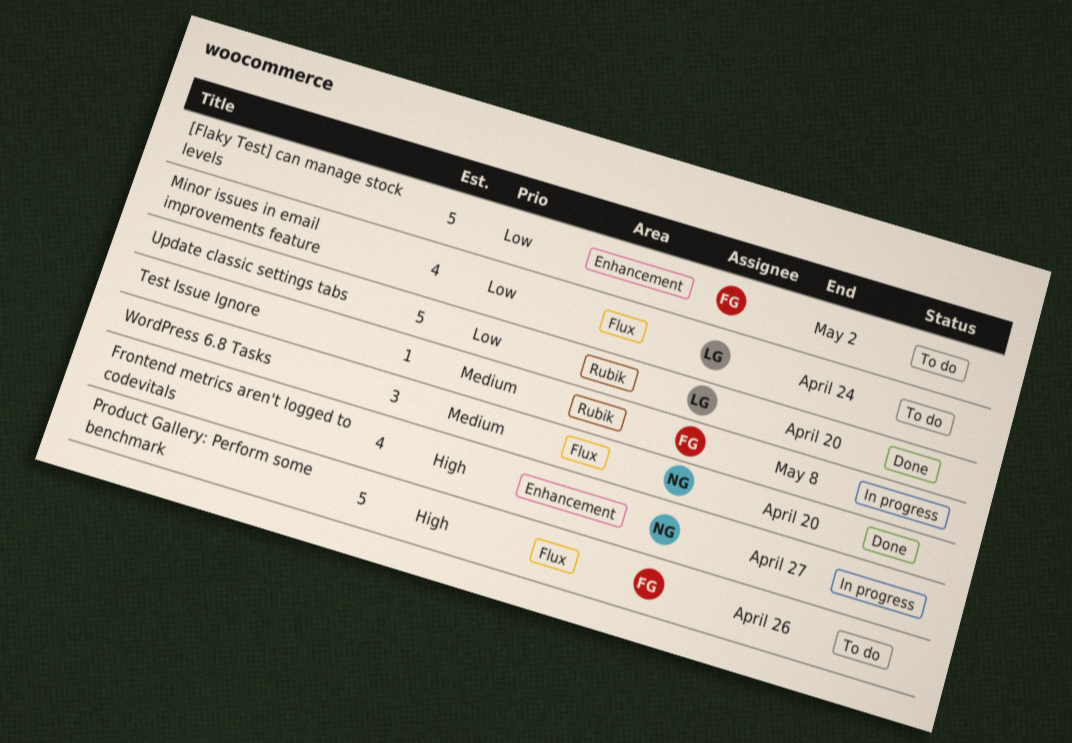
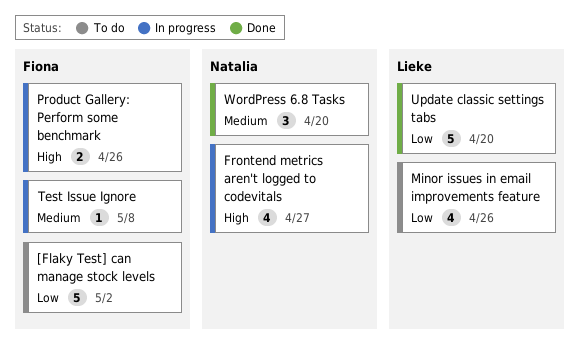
Minor issues in email improvements feature, due: Apr 24 -> Apr 26
Product Gallery: Perform some benchmark, status: To do -> In progress
Product Gallery: Perform some benchmark, estimate: 5 -> 2

